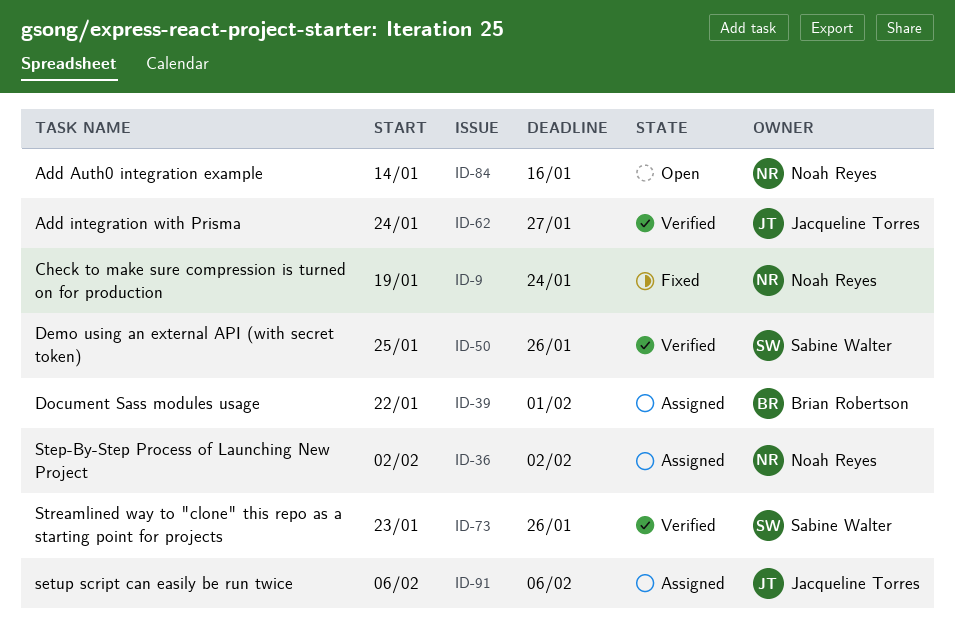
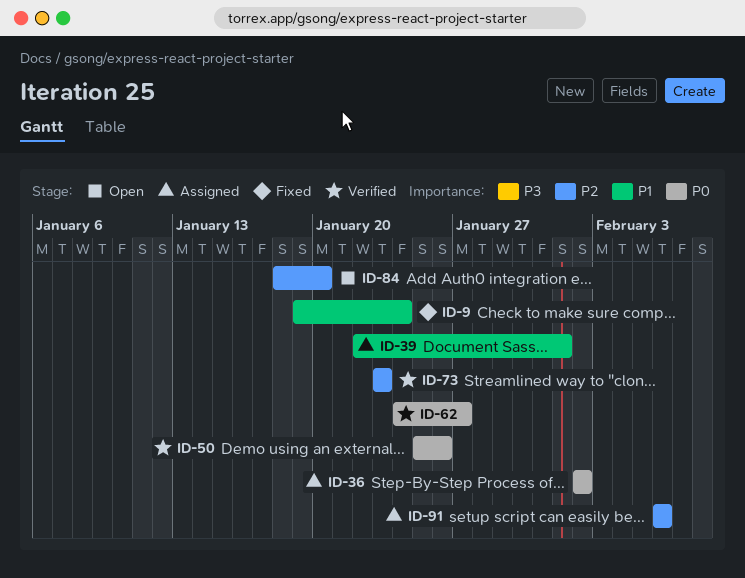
ID-73, due: Jan 26 -> Jan 23
ID-84, start: Jan 14 -> Jan 18
ID-84, due: Jan 16 -> Jan 20

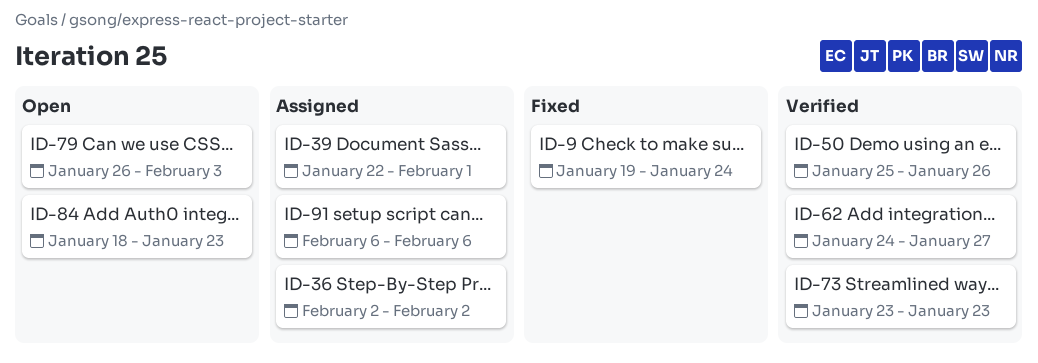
ID-79: none -> present
ID-84, due: Jan 20 -> Jan 23

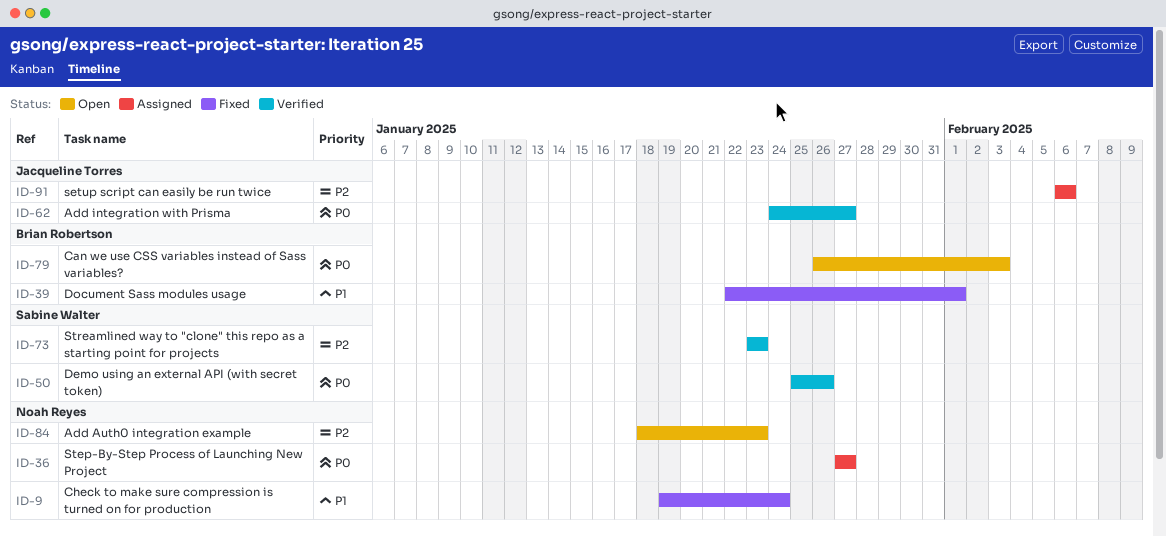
ID-36, start: Feb 2 -> Jan 27
ID-36, due: Feb 2 -> Jan 27
ID-39, status: Assigned -> Fixed

